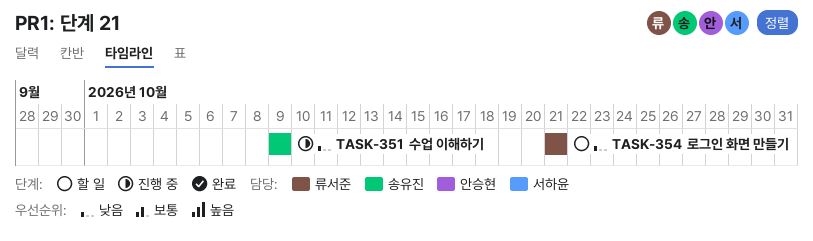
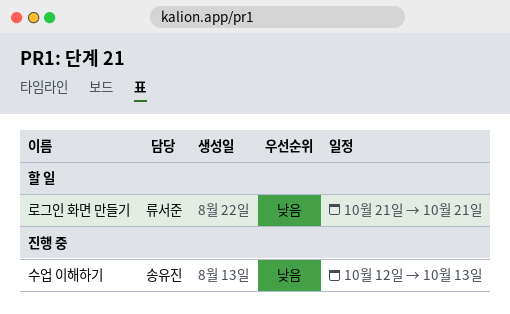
수업 이해하기, start: Oct 9 -> Oct 12
수업 이해하기, due: Oct 9 -> Oct 13

